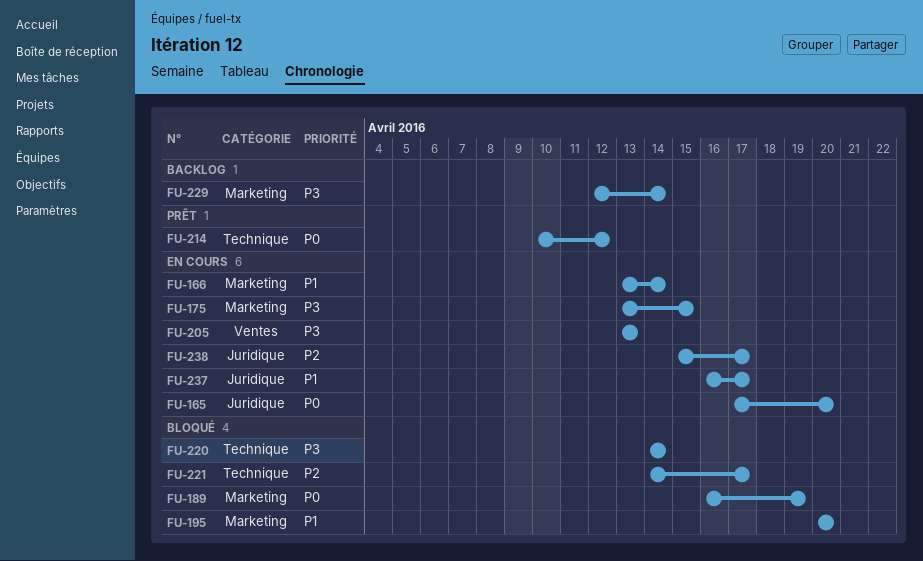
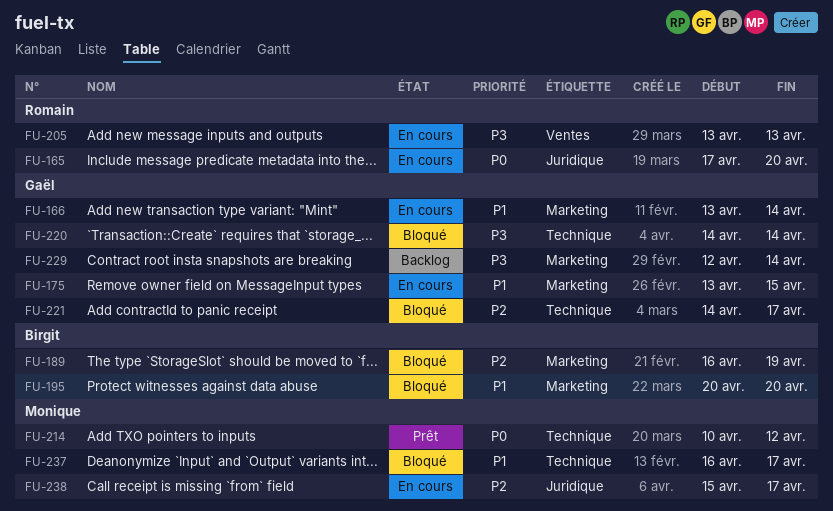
FU-175, priority: P3 -> P1
FU-189, priority: P0 -> P2
FU-237, status: En cours -> Bloqué
FU-237, label: Juridique -> Technique

